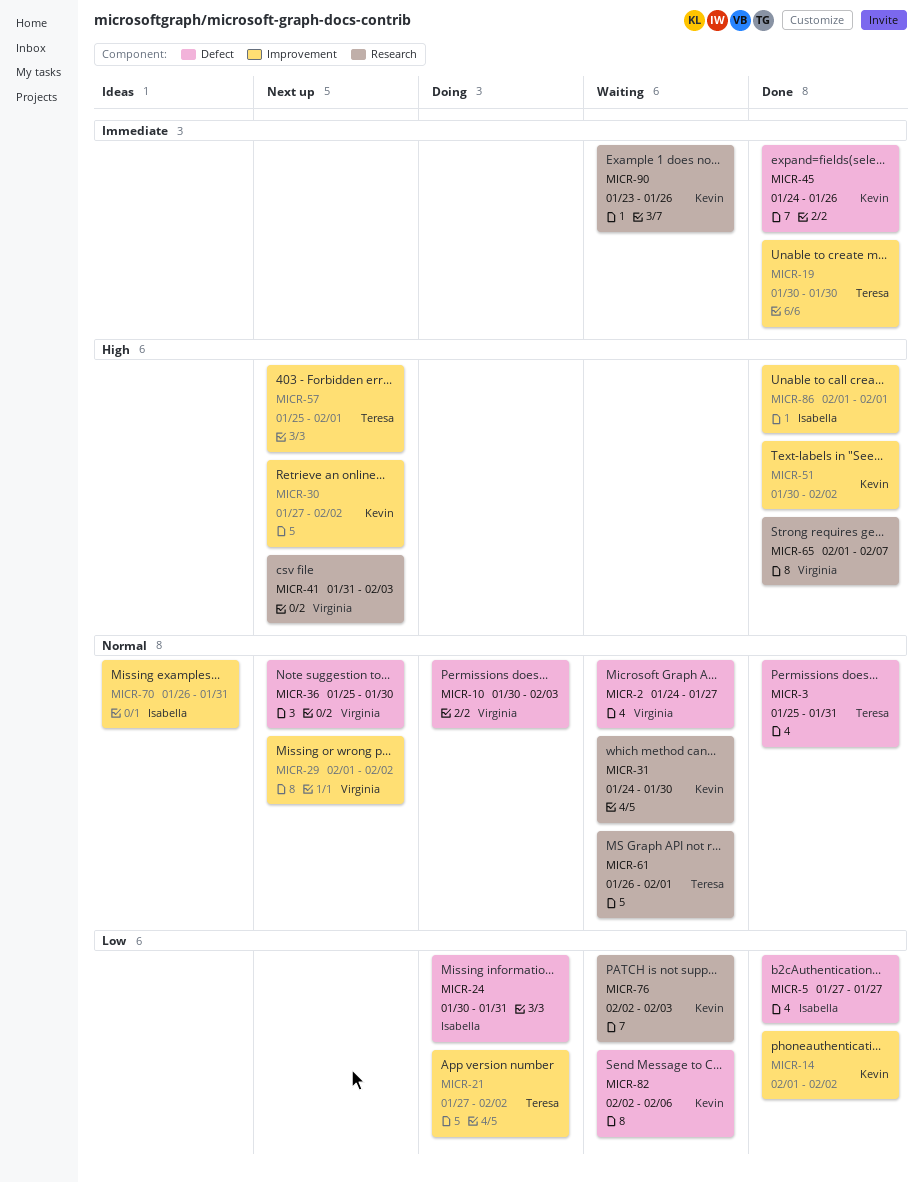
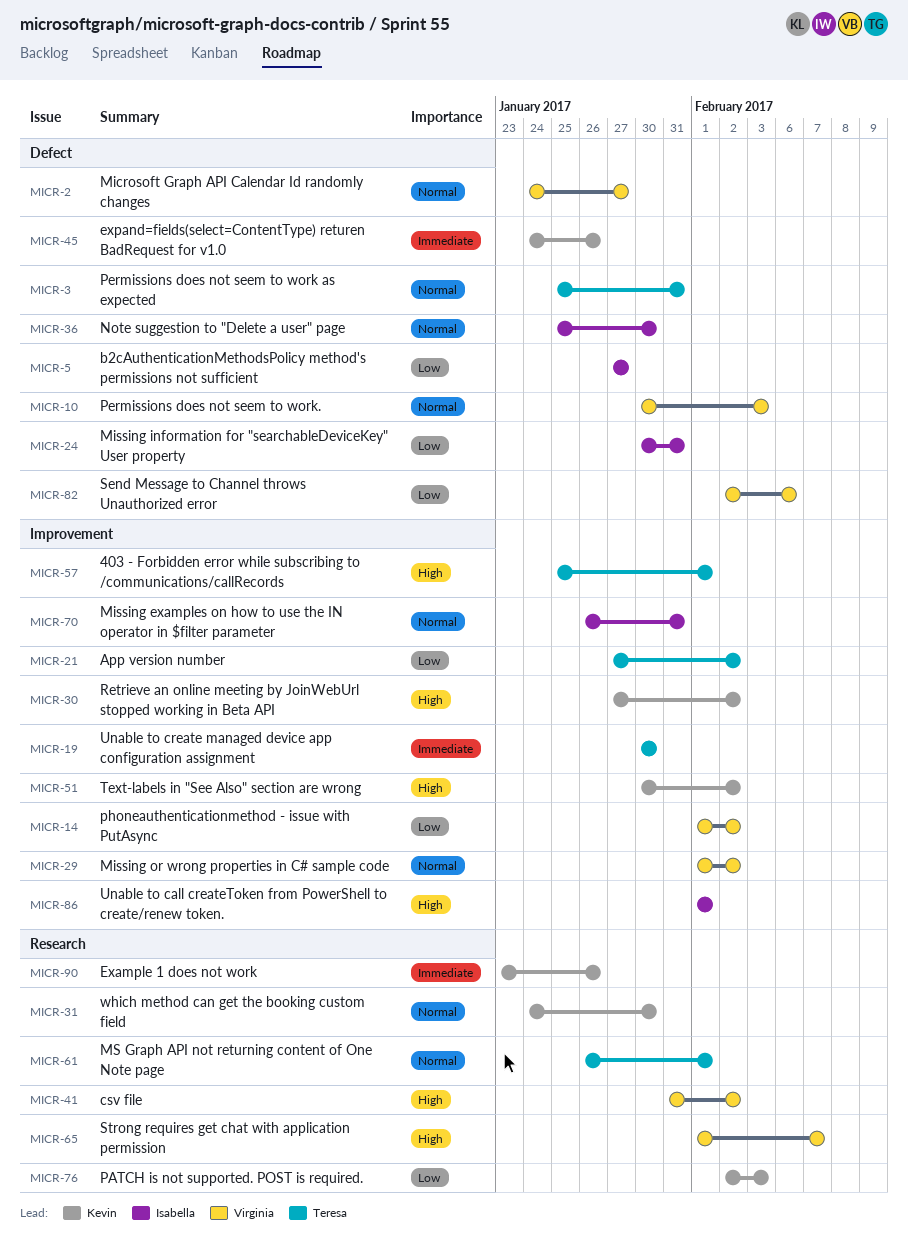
MICR-14, owner: Kevin -> Virginia
MICR-36, owner: Virginia -> Isabella
MICR-41, due: Feb 3 -> Feb 2
MICR-82, owner: Kevin -> Virginia

